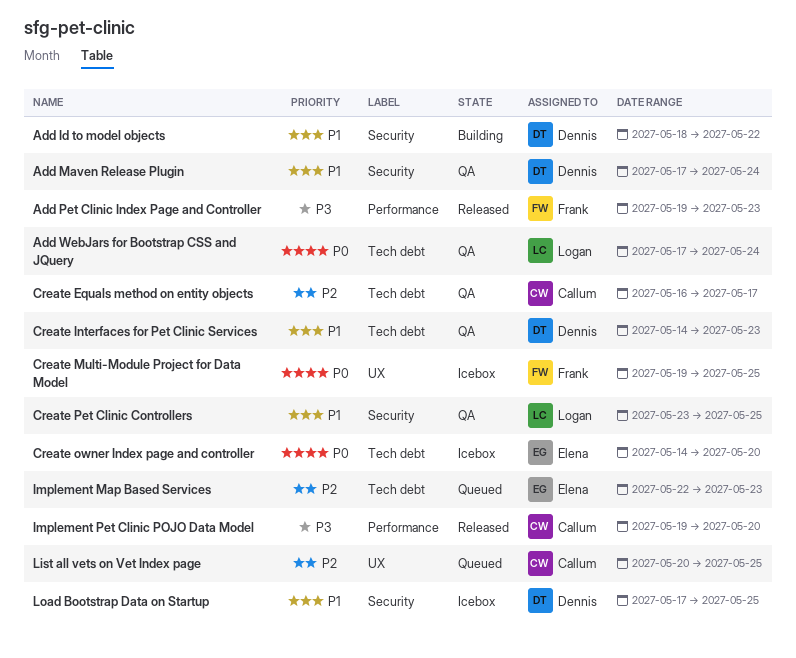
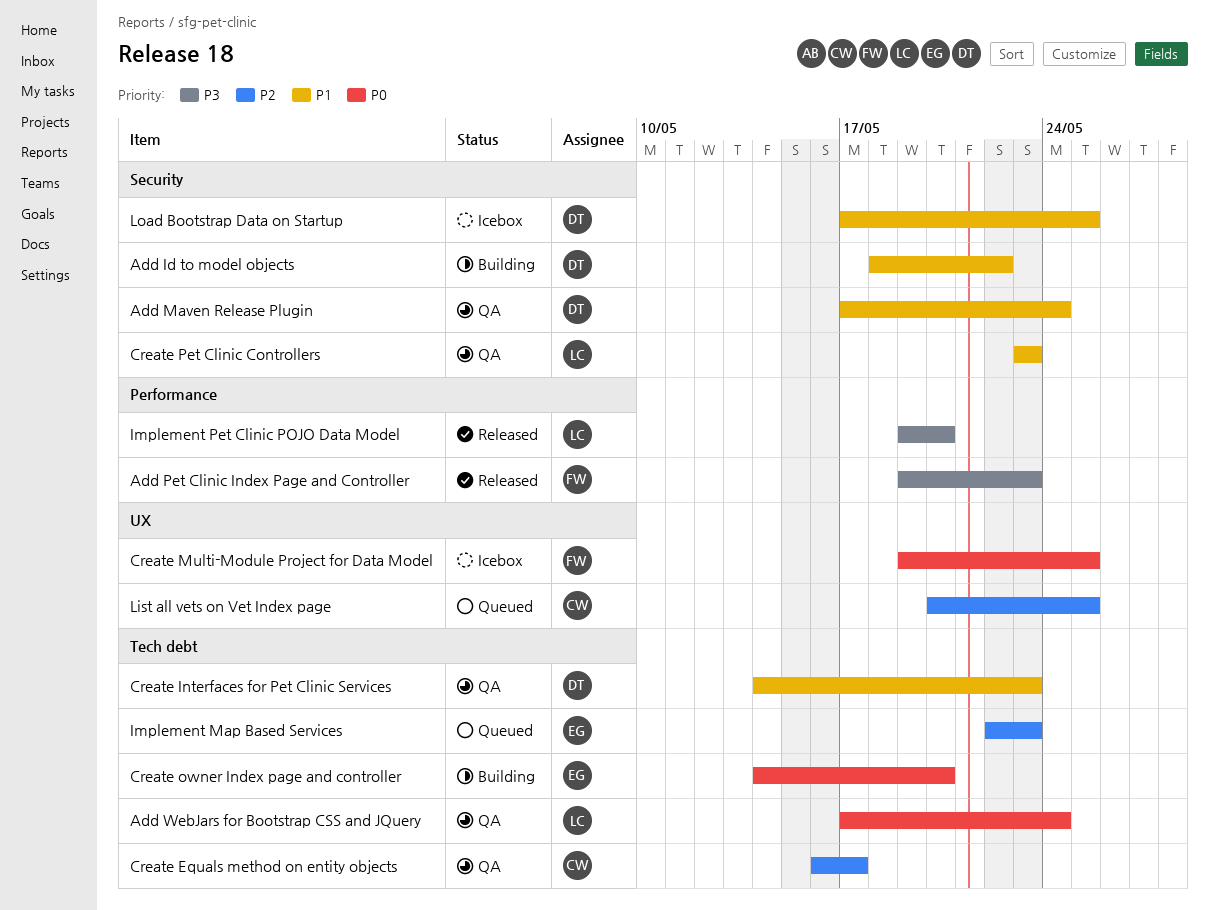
Create owner Index page and controller, status: Icebox -> Building
Create Pet Clinic Controllers, due: May 25 -> May 23
Implement Pet Clinic POJO Data Model, owner: Callum -> Logan

